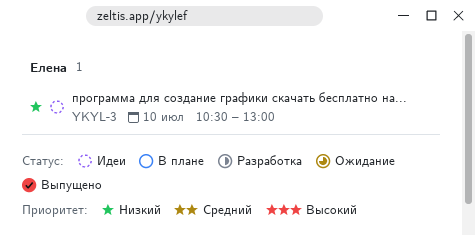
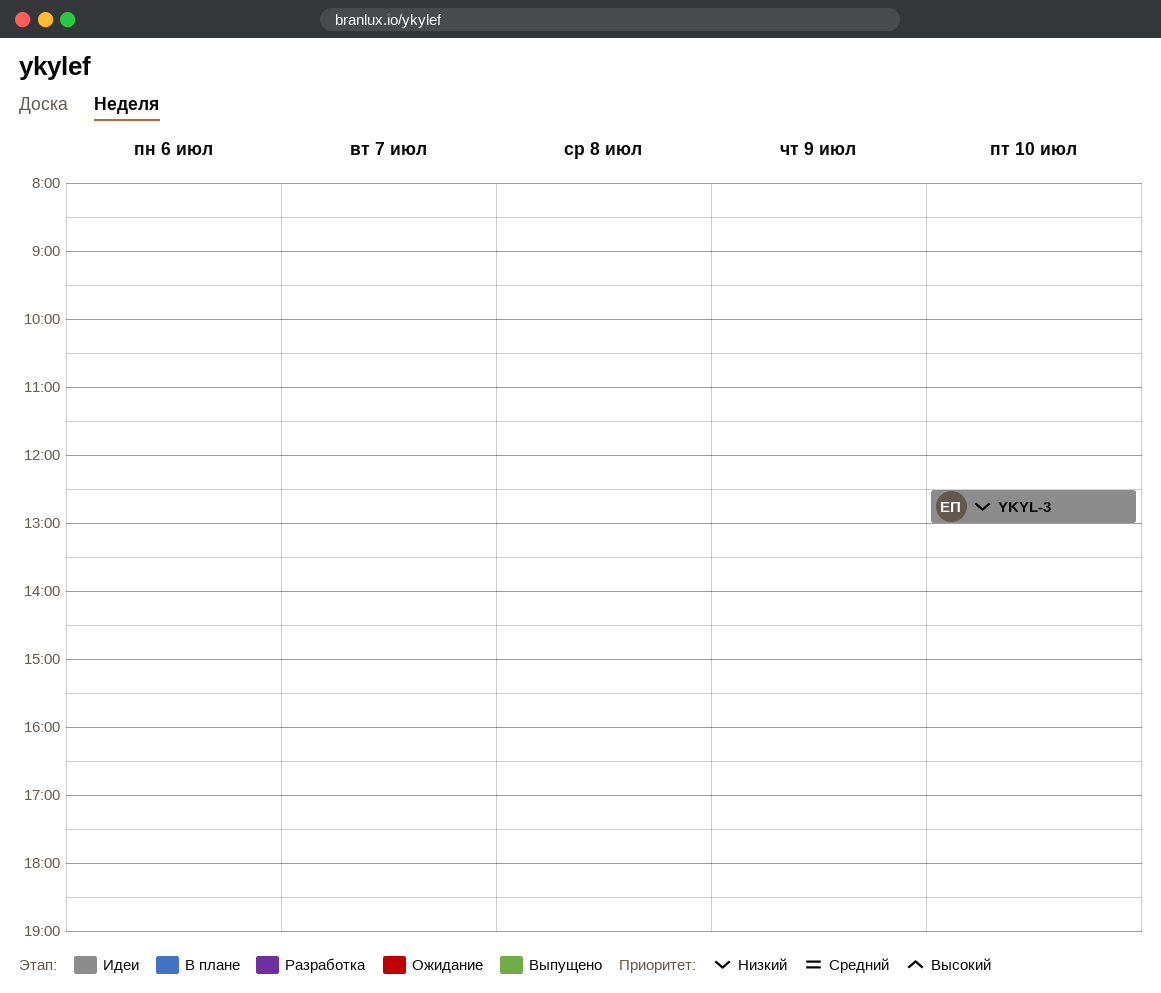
YKYL-3, begins: 10:30 -> 12:30

